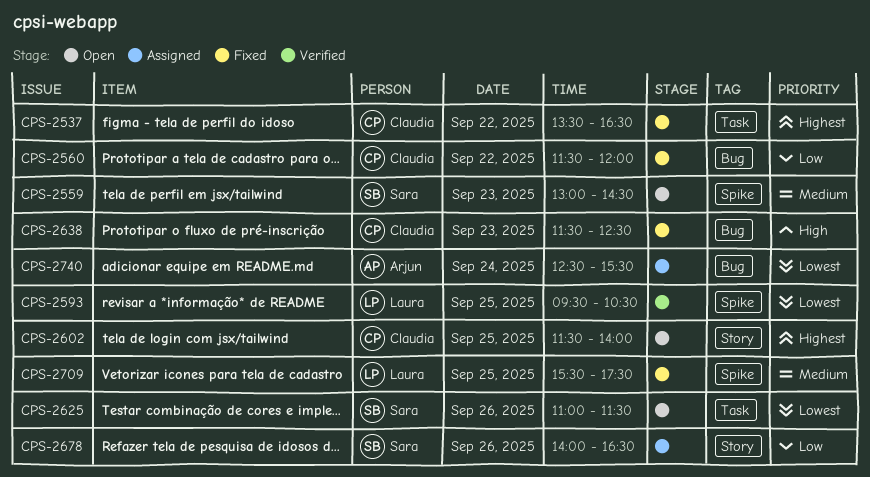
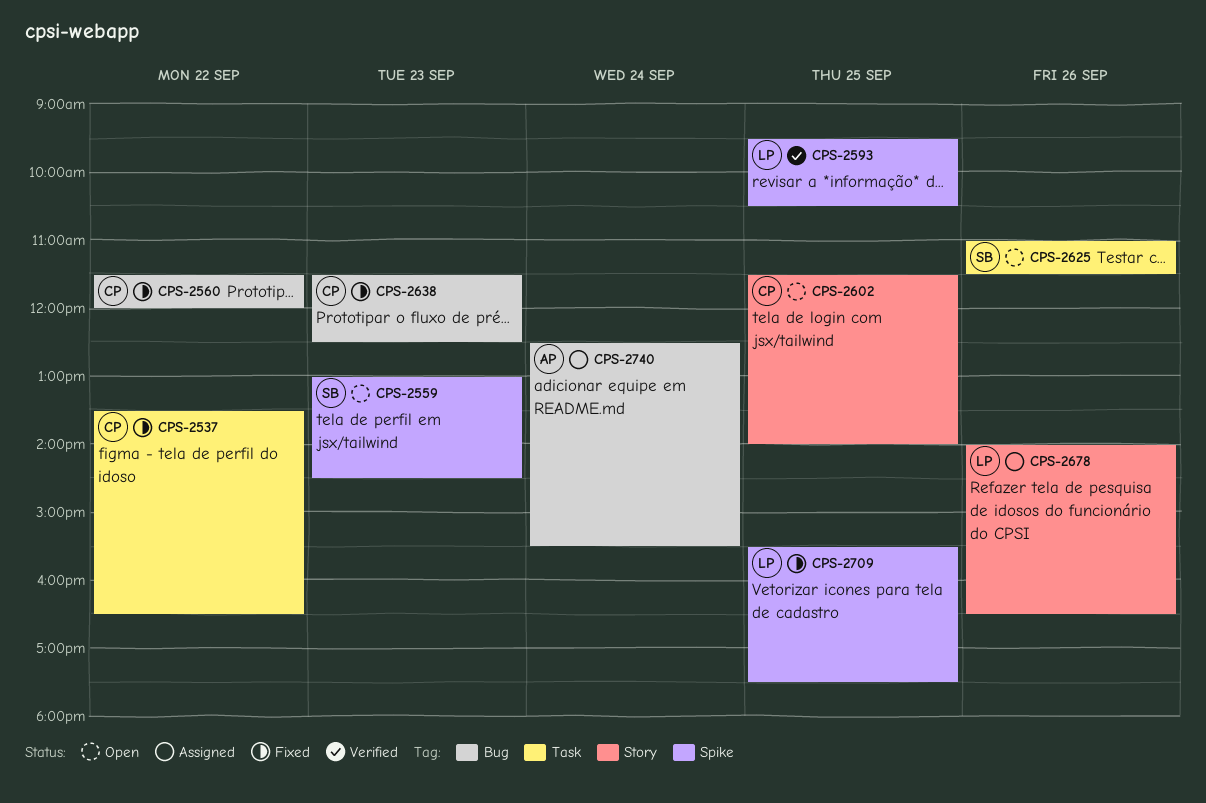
CPS-2678, owner: Sara -> Laura

